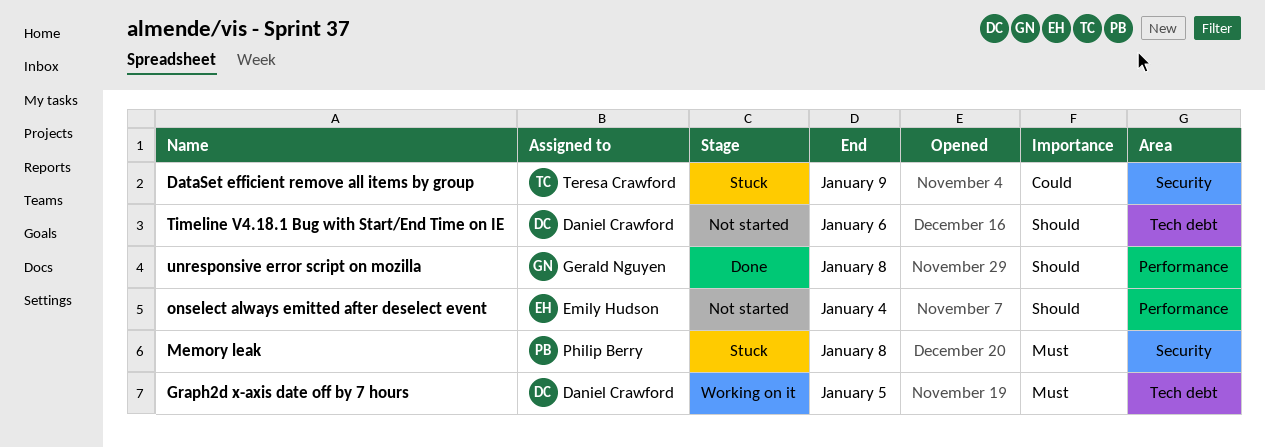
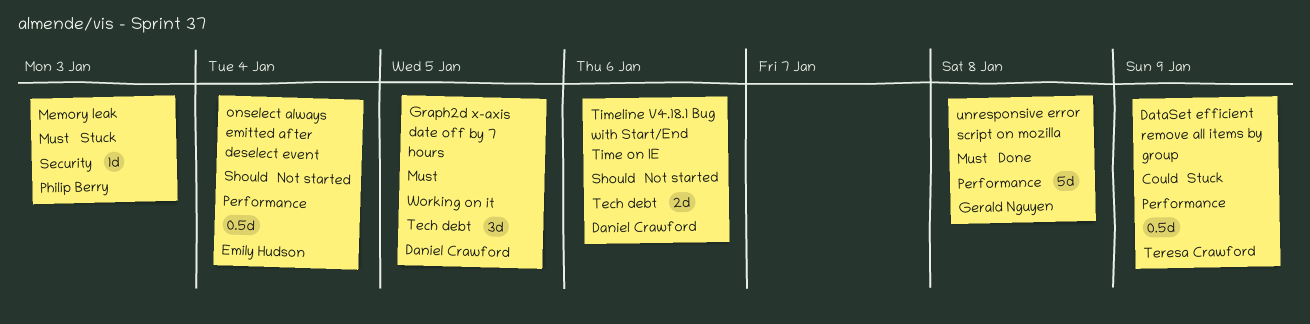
DataSet efficient remove all items by group, label: Security -> Performance
Memory leak, due: Jan 8 -> Jan 3
unresponsive error script on mozilla, priority: Should -> Must

